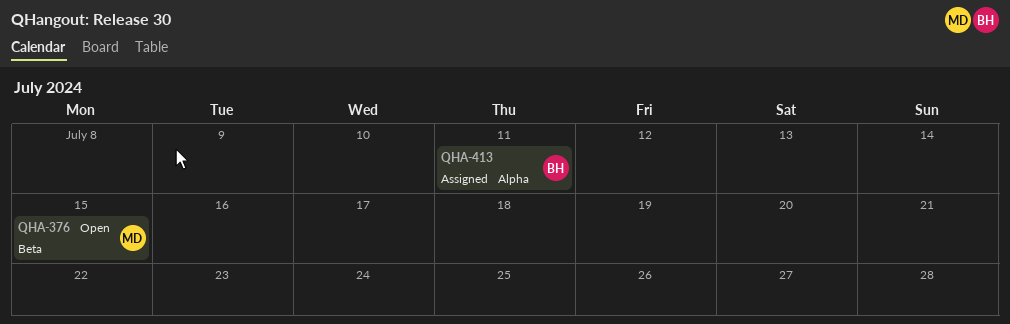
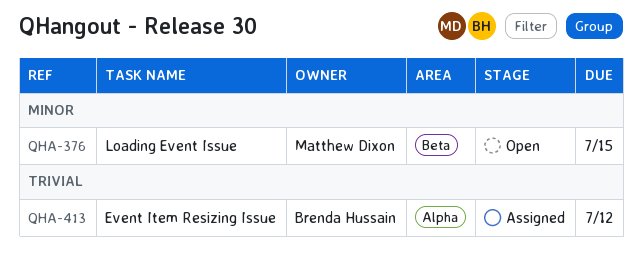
QHA-413, due: Jul 11 -> Jul 12

